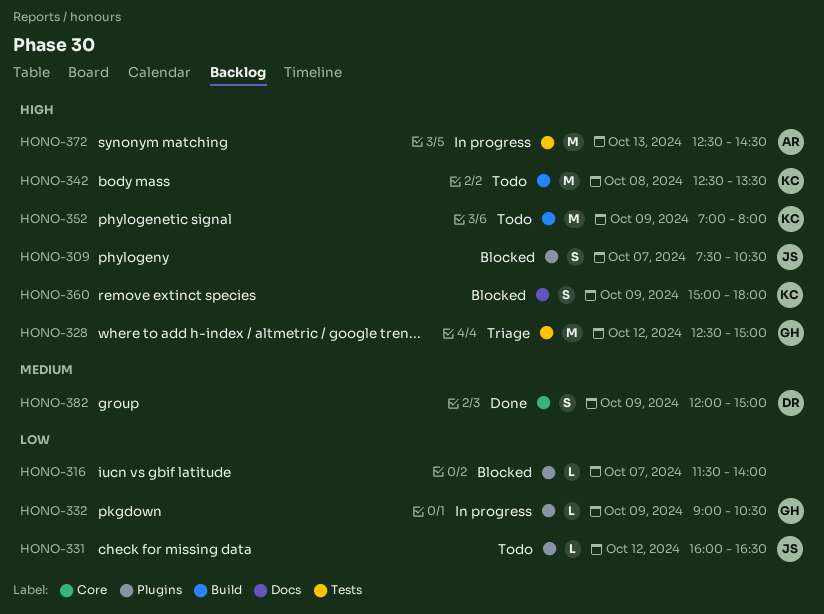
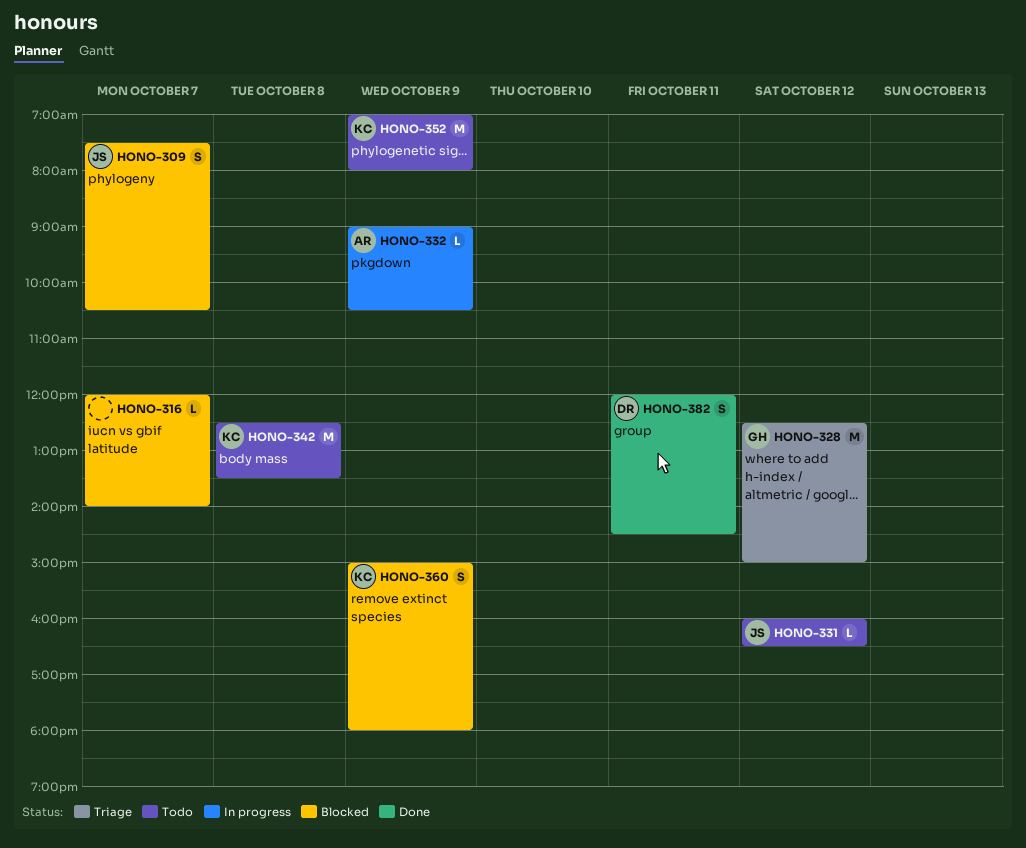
HONO-316, begins: 11:30 -> 12:00
HONO-332, owner: GH -> AR
HONO-372: present -> none
HONO-382, day: Oct 9 -> Oct 11
HONO-382, ends: 15:00 -> 14:30

